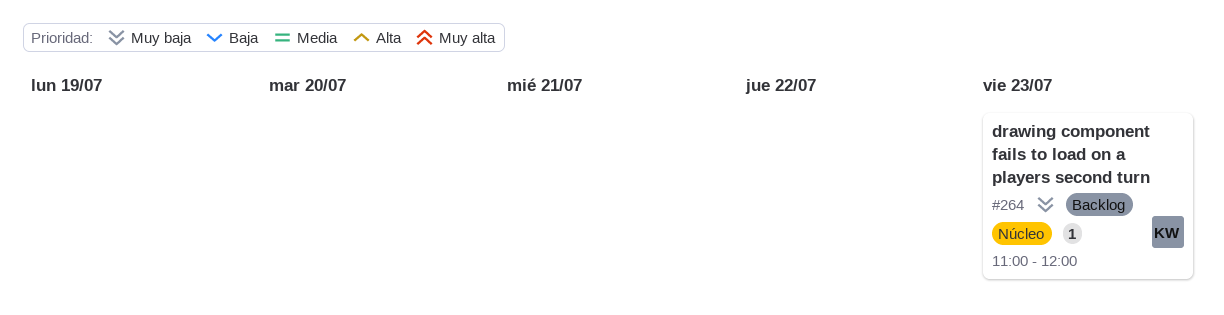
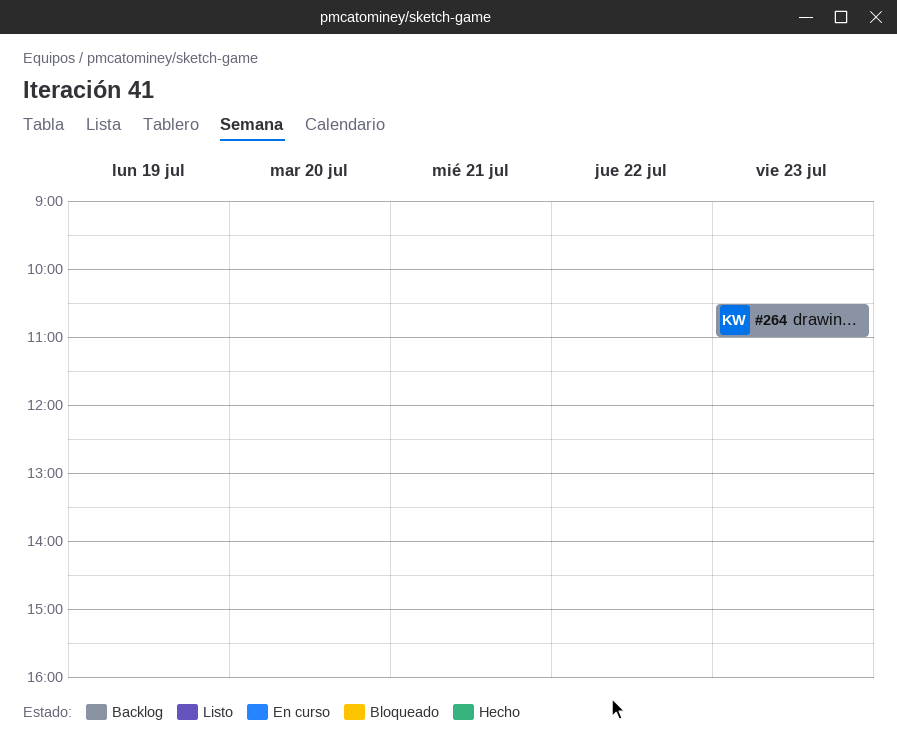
#264, begins: 11:00 -> 10:30
#264, ends: 12:00 -> 11:00

